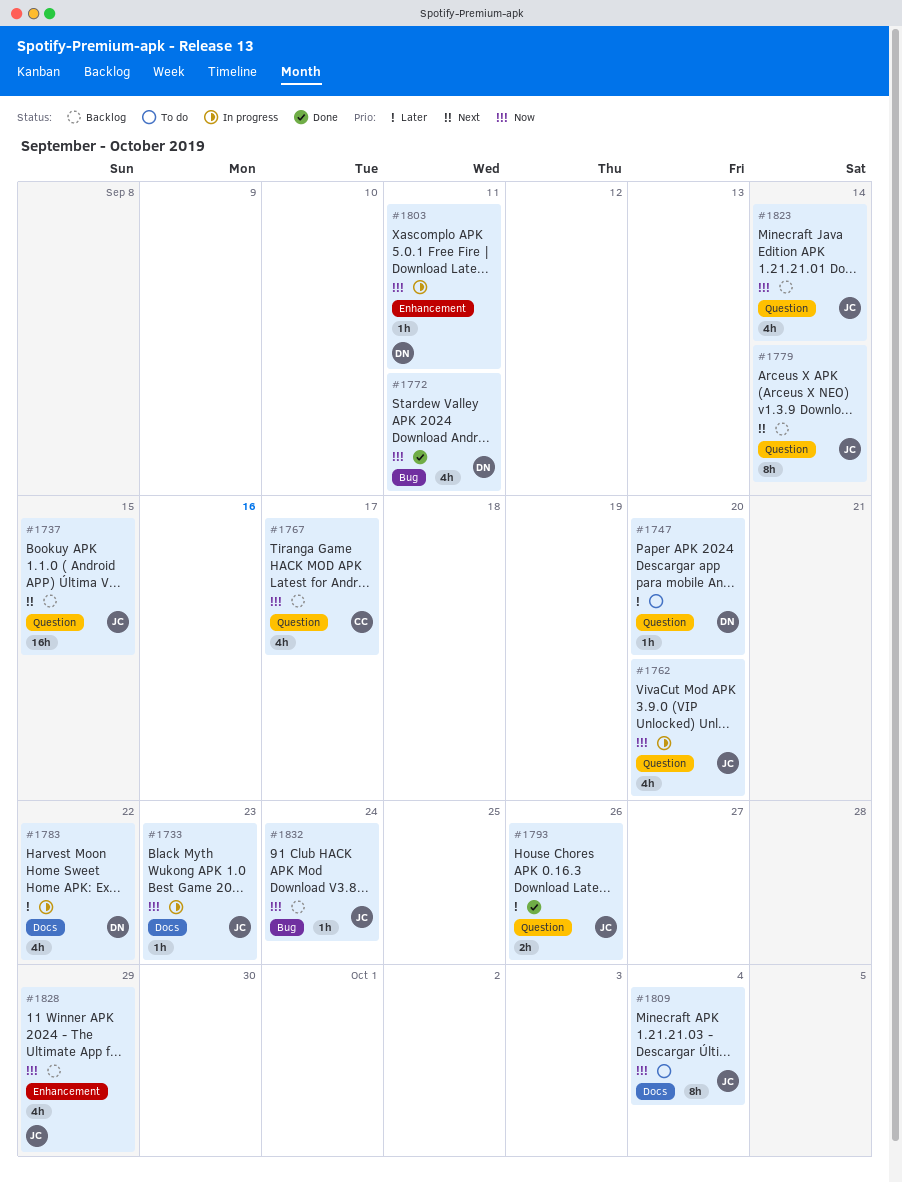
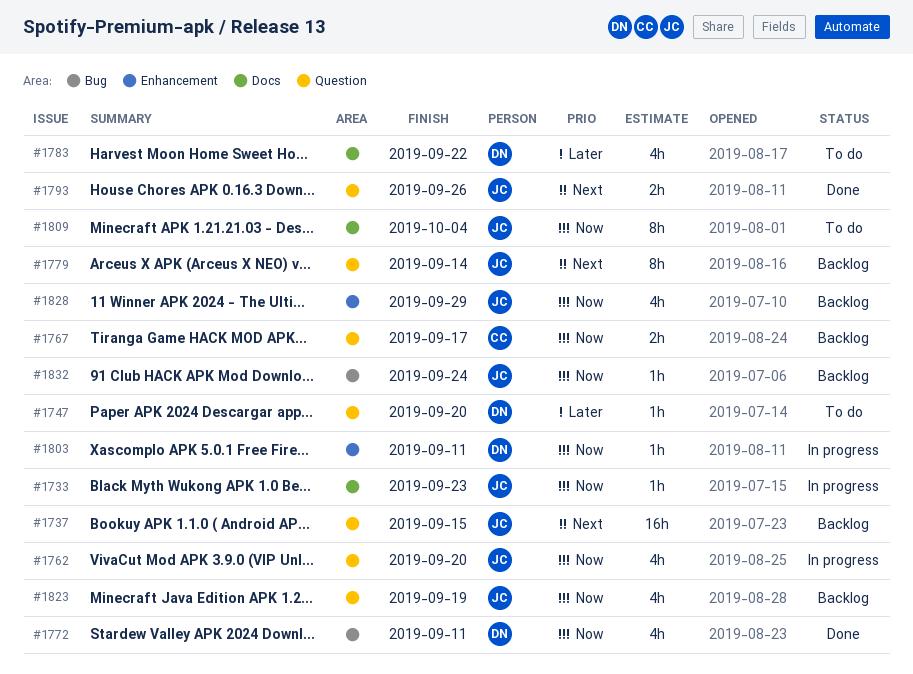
#1767, estimate: 4h -> 2h
#1783, status: In progress -> To do
#1793, priority: Later -> Next
#1823, due: Sep 14 -> Sep 19

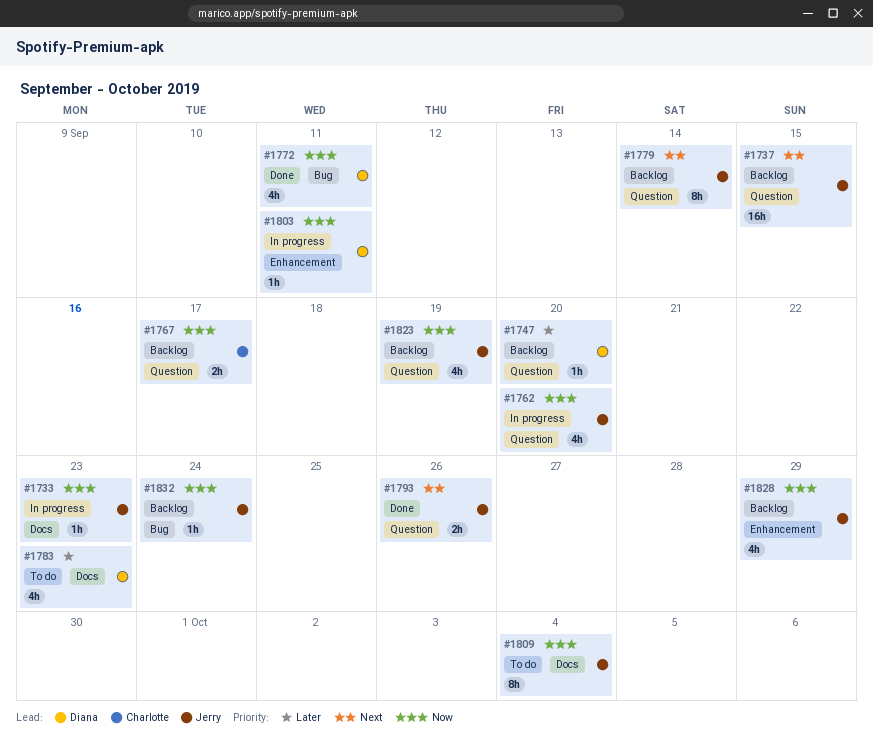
#1747, status: To do -> Backlog
#1783, due: Sep 22 -> Sep 23

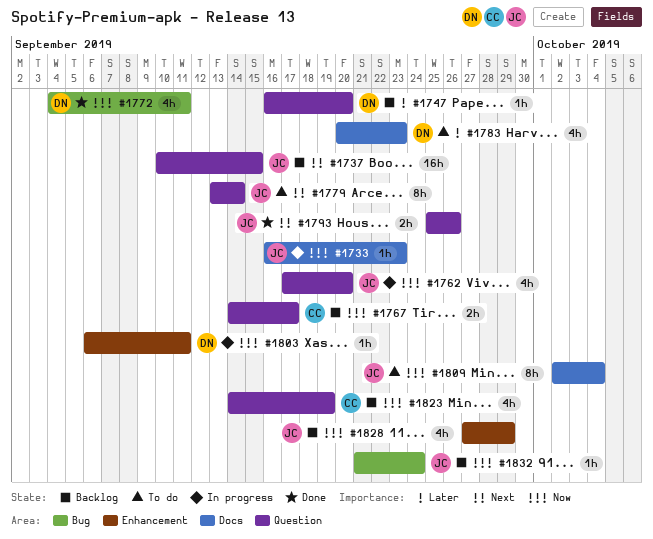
#1779, status: Backlog -> To do
#1823, owner: Jerry -> Charlotte

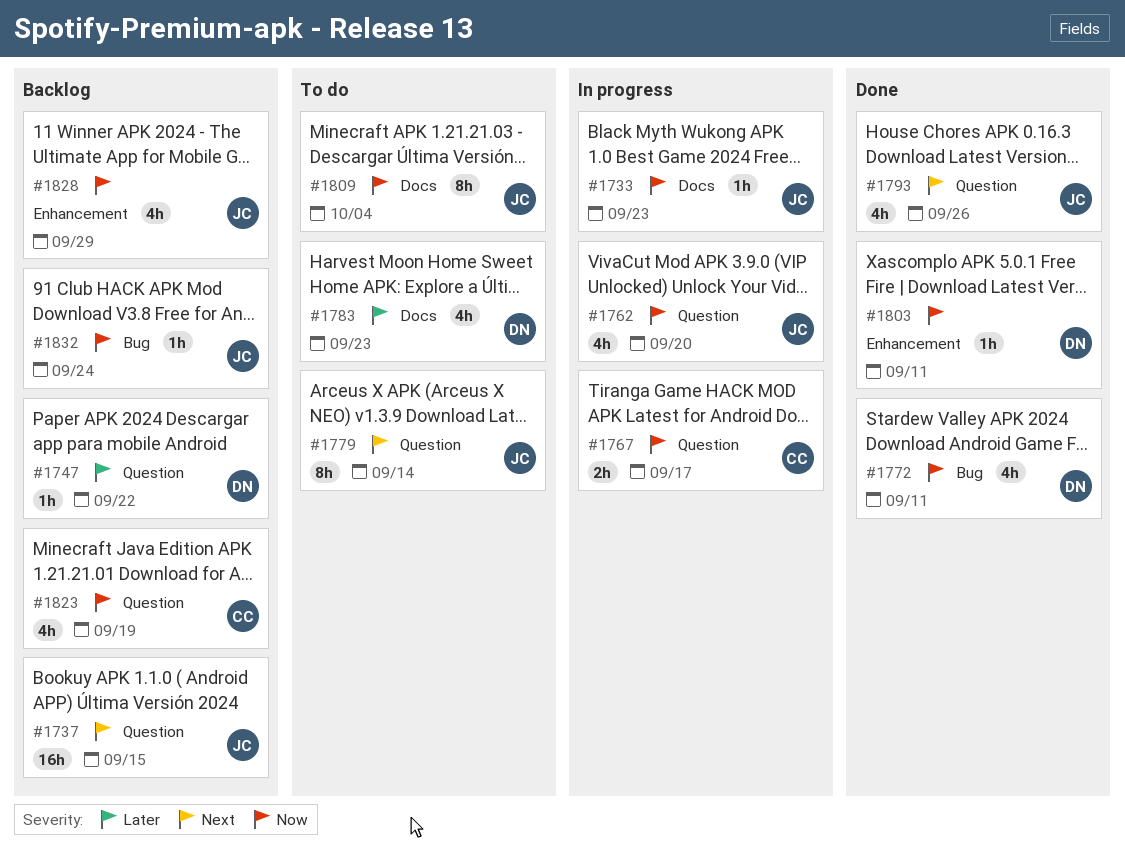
#1747, due: Sep 20 -> Sep 22
#1767, status: Backlog -> In progress
#1793, estimate: 2h -> 4h
#1803, status: In progress -> Done

